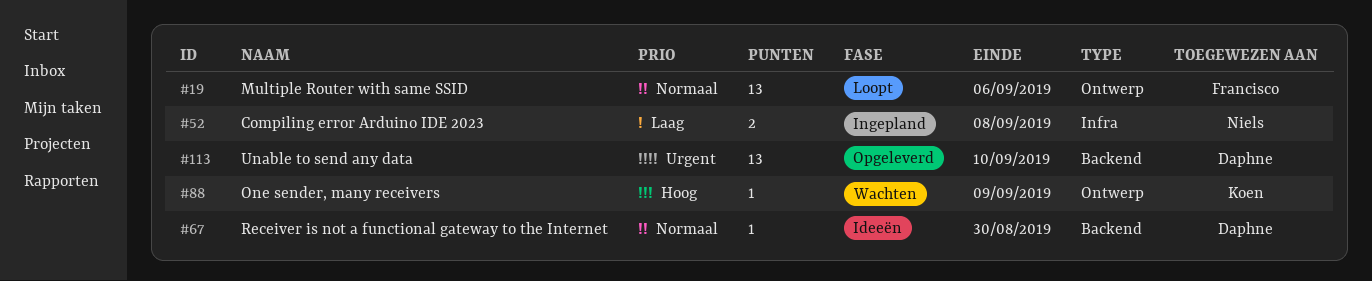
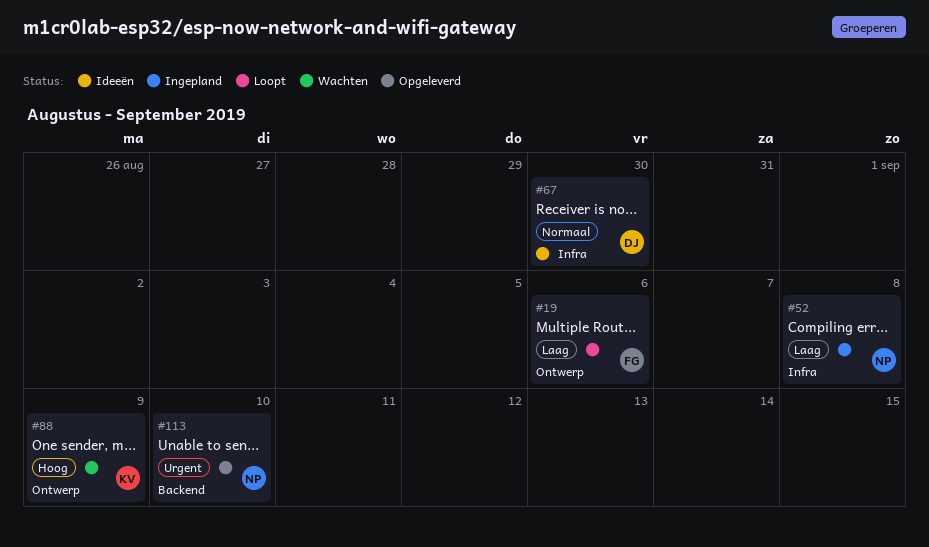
#19, priority: Normaal -> Laag
#67, label: Backend -> Infra
#113, owner: Daphne -> Niels

